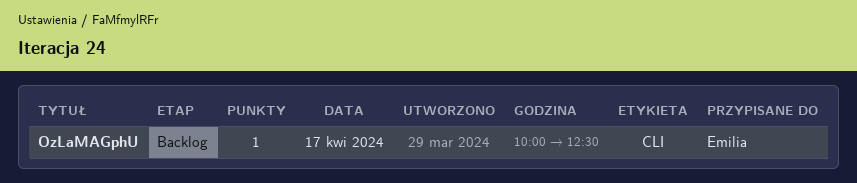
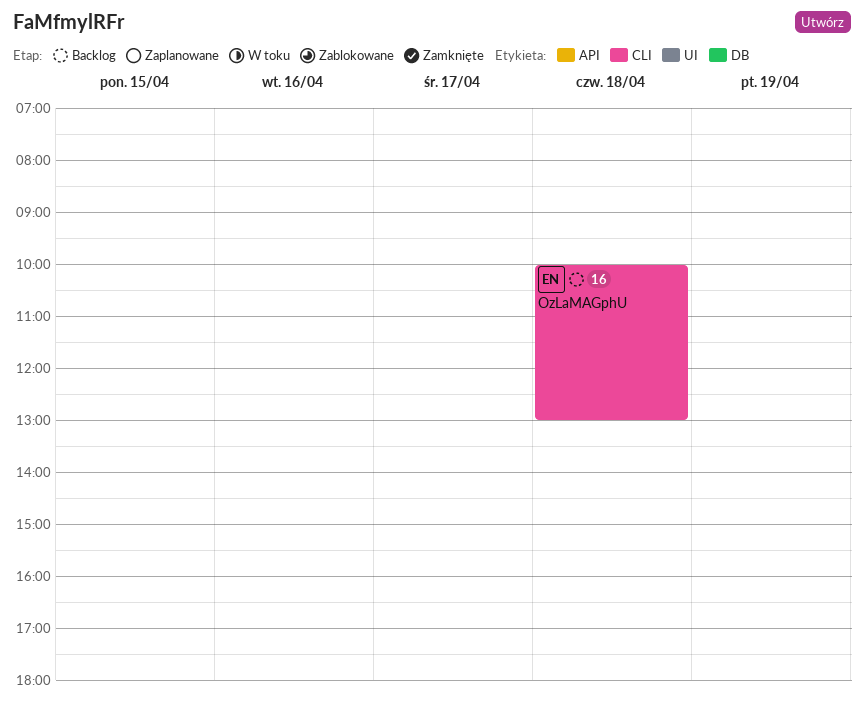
OzLaMAGphU, estimate: 1 -> 16
OzLaMAGphU, day: Apr 17 -> Apr 18
OzLaMAGphU, ends: 12:30 -> 13:00

